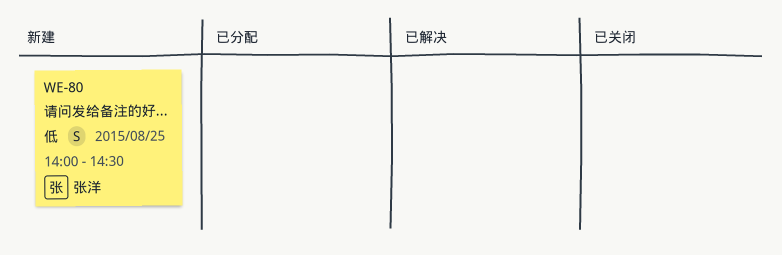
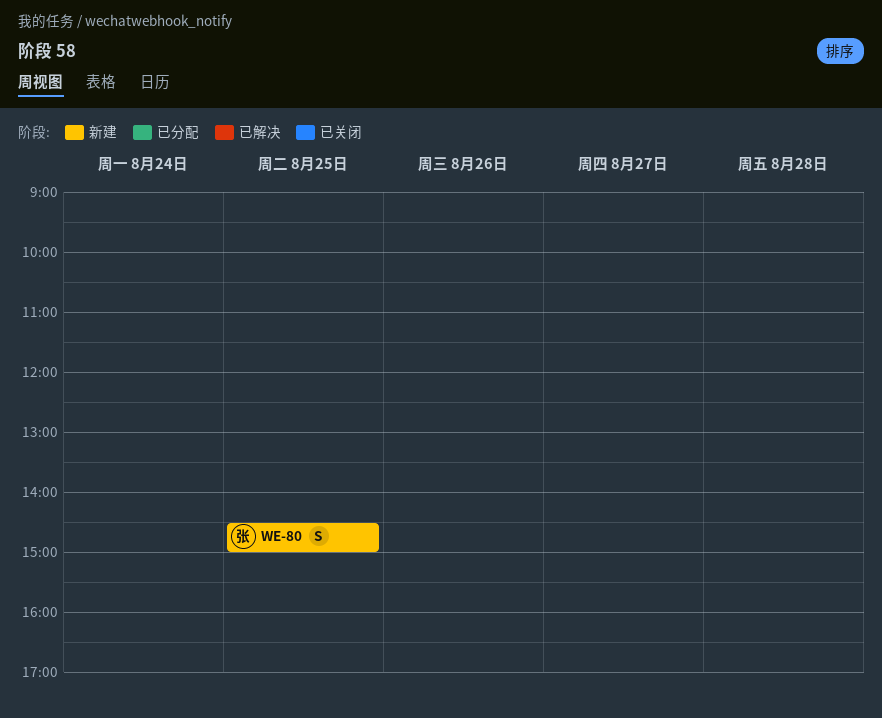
WE-80, begins: 14:00 -> 14:30
WE-80, ends: 14:30 -> 15:00

